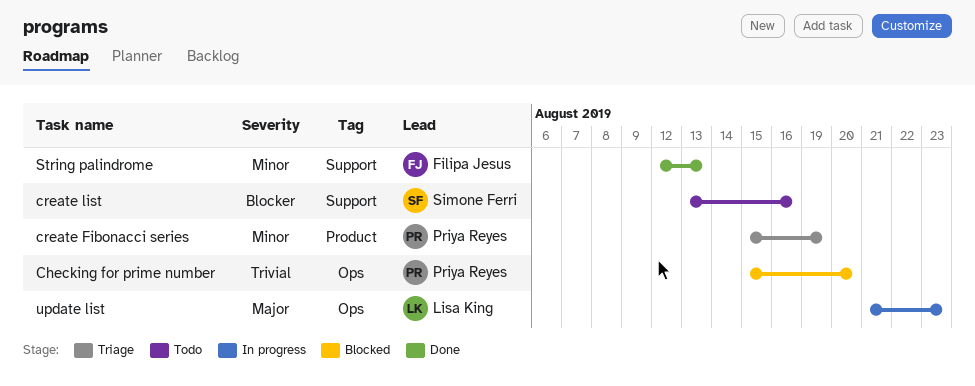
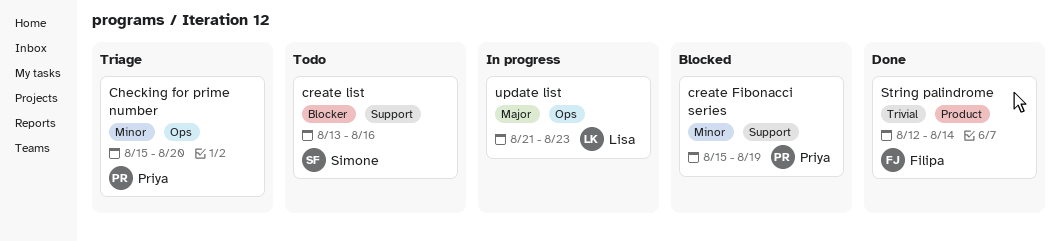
Checking for prime number, status: Blocked -> Triage
Checking for prime number, priority: Trivial -> Minor
create Fibonacci series, status: Triage -> Blocked
create Fibonacci series, label: Product -> Support
String palindrome, priority: Minor -> Trivial
String palindrome, label: Support -> Product
String palindrome, due: Aug 13 -> Aug 14

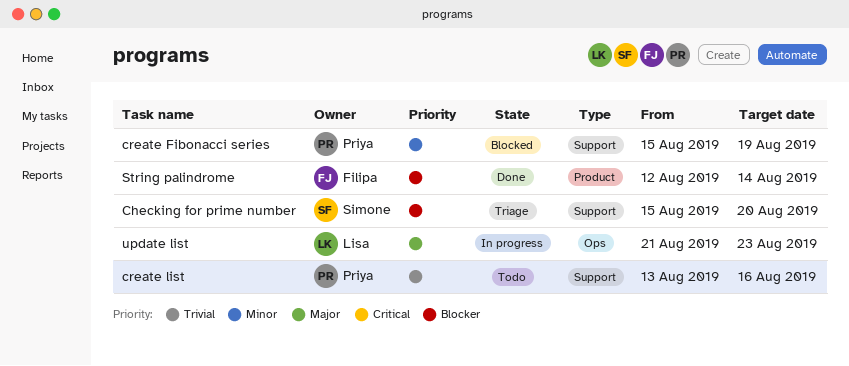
Checking for prime number, owner: Priya -> Simone
Checking for prime number, priority: Minor -> Blocker
Checking for prime number, label: Ops -> Support
create list, owner: Simone -> Priya
create list, priority: Blocker -> Trivial
String palindrome, priority: Trivial -> Blocker

